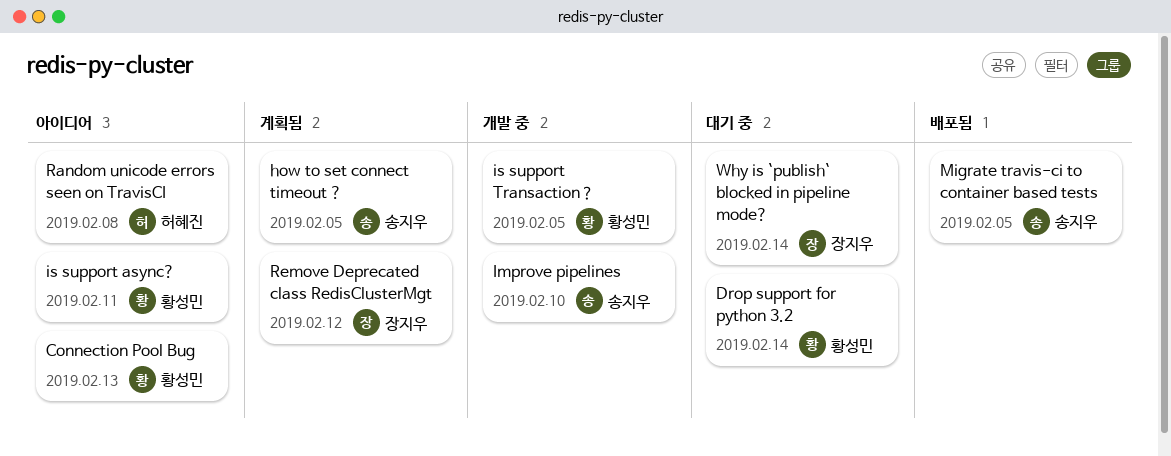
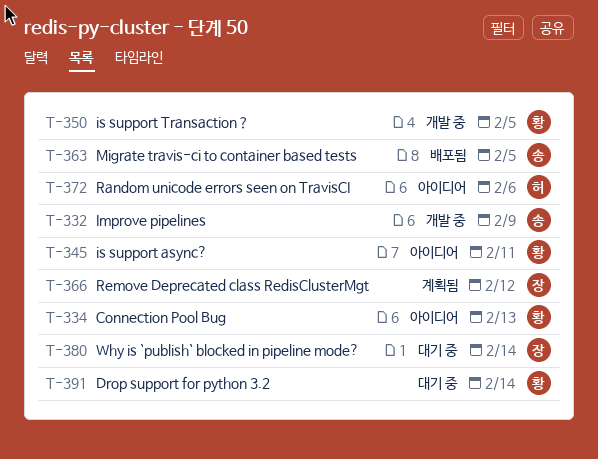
how to set connect timeout ?: present -> none
Improve pipelines, due: Feb 10 -> Feb 9
Random unicode errors seen on TravisCI, due: Feb 8 -> Feb 6

